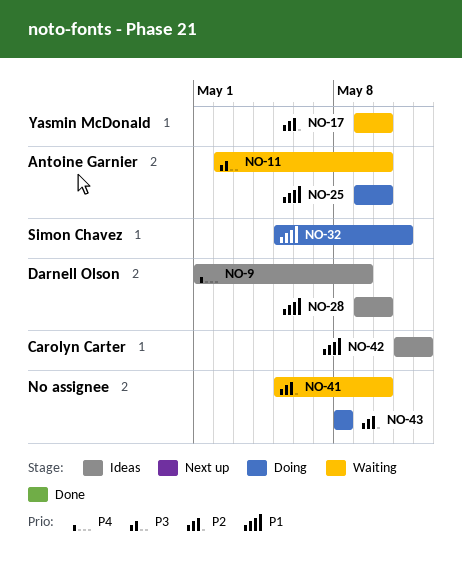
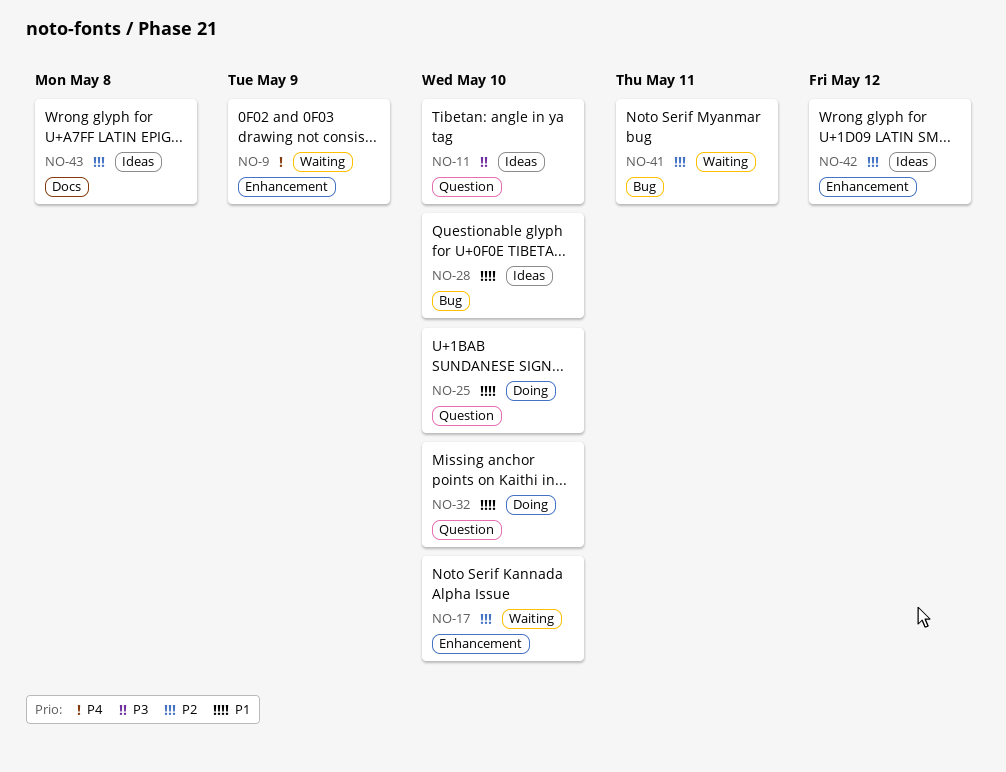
NO-9, status: Ideas -> Waiting
NO-11, status: Waiting -> Ideas
NO-32, due: May 11 -> May 10
NO-41, due: May 10 -> May 11
NO-42, priority: P1 -> P2
NO-43, status: Doing -> Ideas

